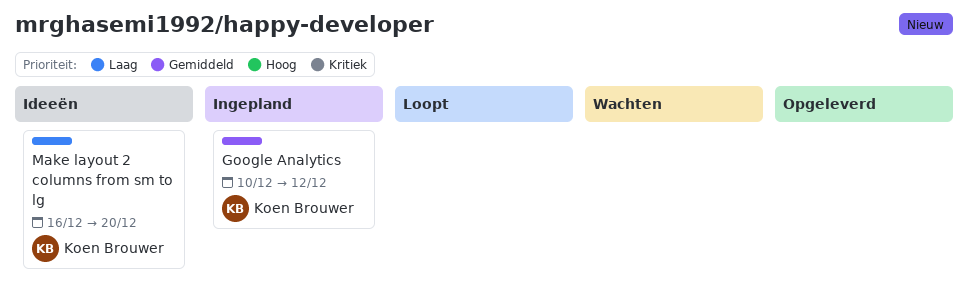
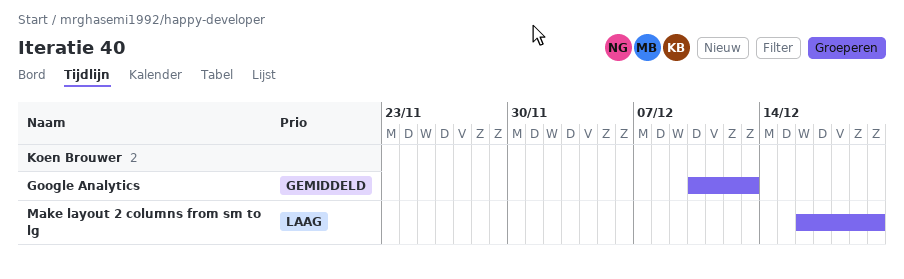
Google Analytics, due: Dec 12 -> Dec 13

